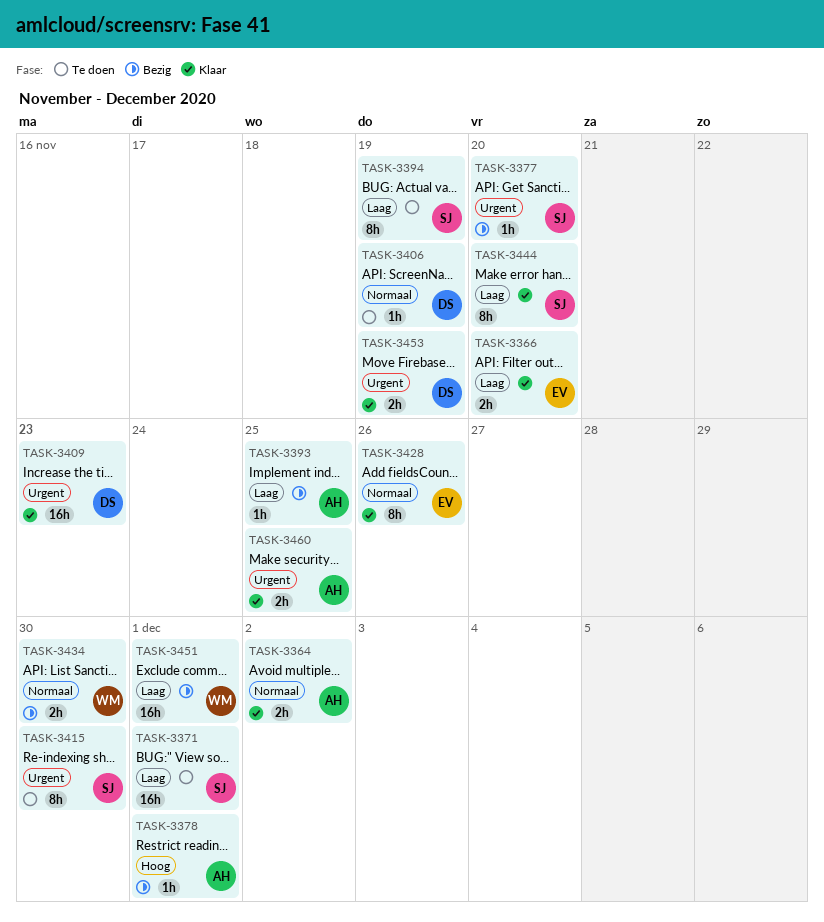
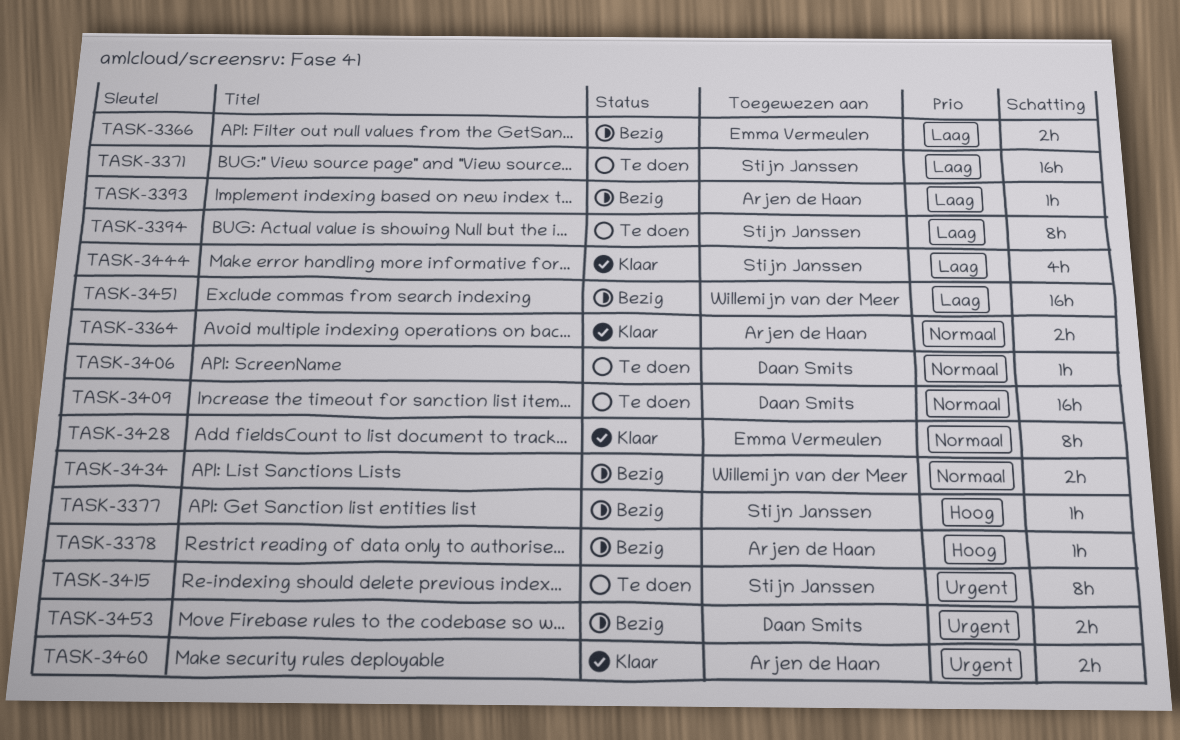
TASK-3366, status: Klaar -> Bezig
TASK-3377, priority: Urgent -> Hoog
TASK-3409, status: Klaar -> Te doen
TASK-3409, priority: Urgent -> Normaal
TASK-3444, estimate: 8h -> 4h
TASK-3453, status: Klaar -> Bezig

